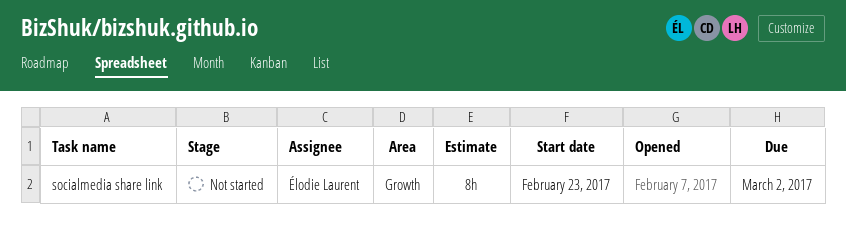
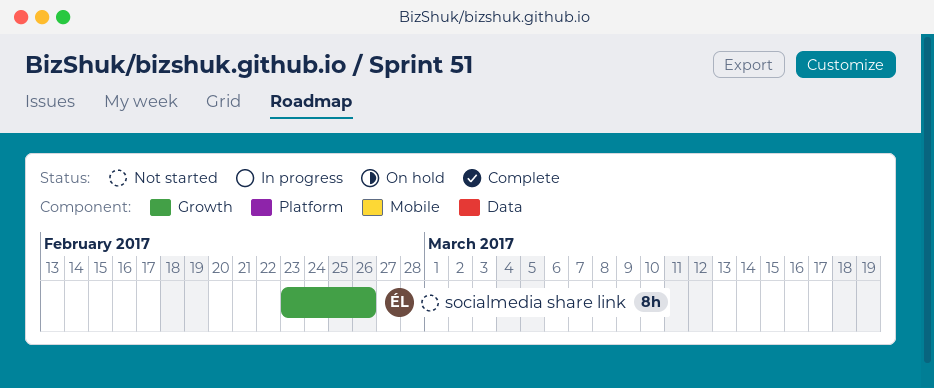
socialmedia share link, due: Mar 2 -> Feb 26

